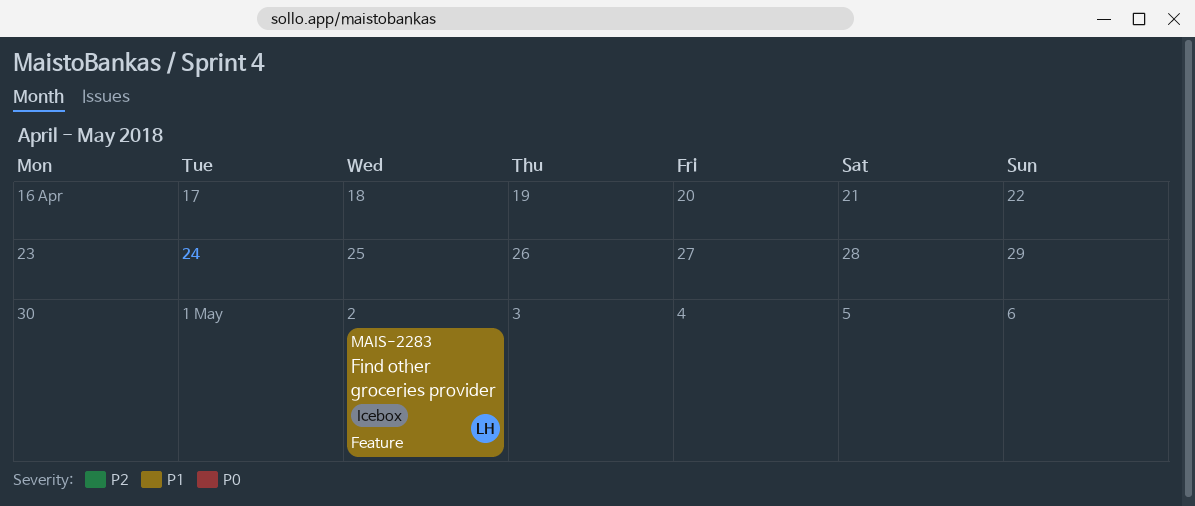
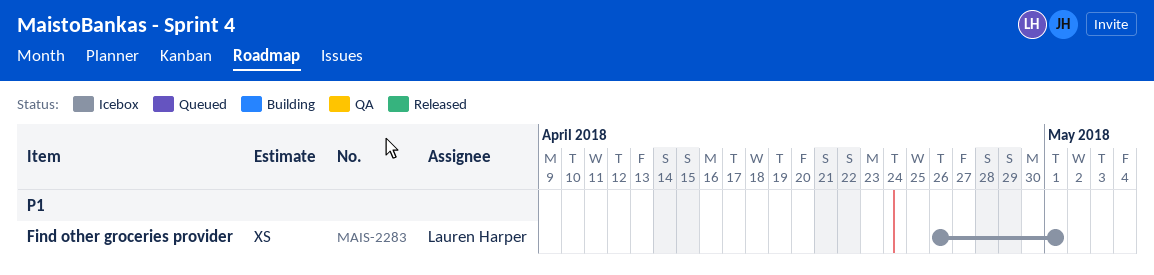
MAIS-2283, due: May 2 -> May 1

